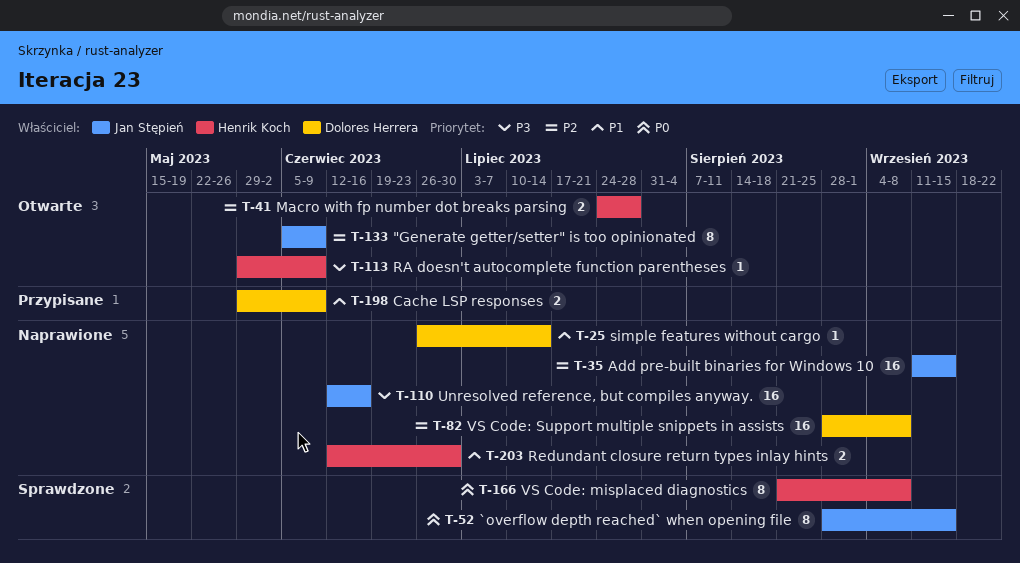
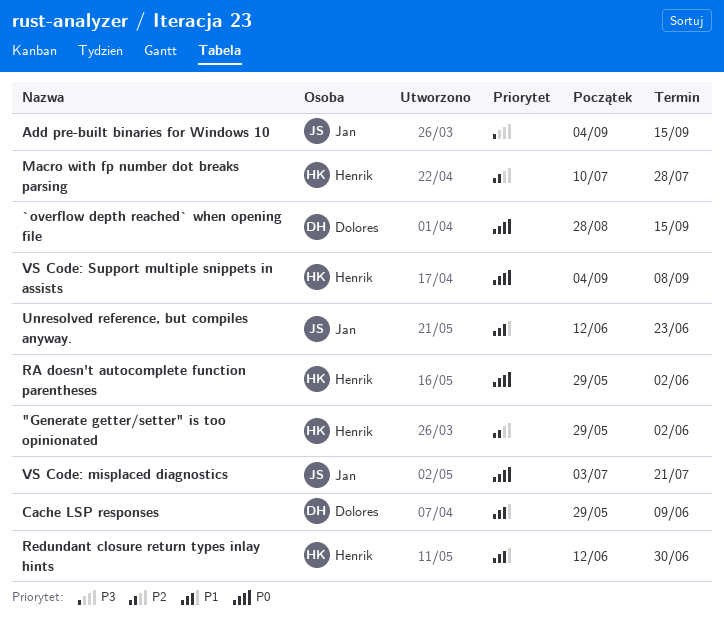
"Generate getter/setter" is too opinionated, owner: Jan Stępień -> Henrik Koch
"Generate getter/setter" is too opinionated, start: Jun 5 -> May 29
"Generate getter/setter" is too opinionated, due: Jun 9 -> Jun 2
`overflow depth reached` when opening file, owner: Jan Stępień -> Dolores Herrera
Add pre-built binaries for Windows 10, priority: P2 -> P3
Add pre-built binaries for Windows 10, start: Sep 11 -> Sep 4
Macro with fp number dot breaks parsing, start: Jul 24 -> Jul 10
RA doesn't autocomplete function parentheses, priority: P3 -> P0
RA doesn't autocomplete function parentheses, due: Jun 9 -> Jun 2
simple features without cargo: present -> none
Unresolved reference, but compiles anyway., priority: P3 -> P1
Unresolved reference, but compiles anyway., due: Jun 16 -> Jun 23
VS Code: misplaced diagnostics, owner: Henrik Koch -> Jan Stępień
VS Code: misplaced diagnostics, start: Aug 21 -> Jul 3
VS Code: misplaced diagnostics, due: Sep 8 -> Jul 21
VS Code: Support multiple snippets in assists, owner: Dolores Herrera -> Henrik Koch
VS Code: Support multiple snippets in assists, priority: P2 -> P0
VS Code: Support multiple snippets in assists, start: Aug 28 -> Sep 4

